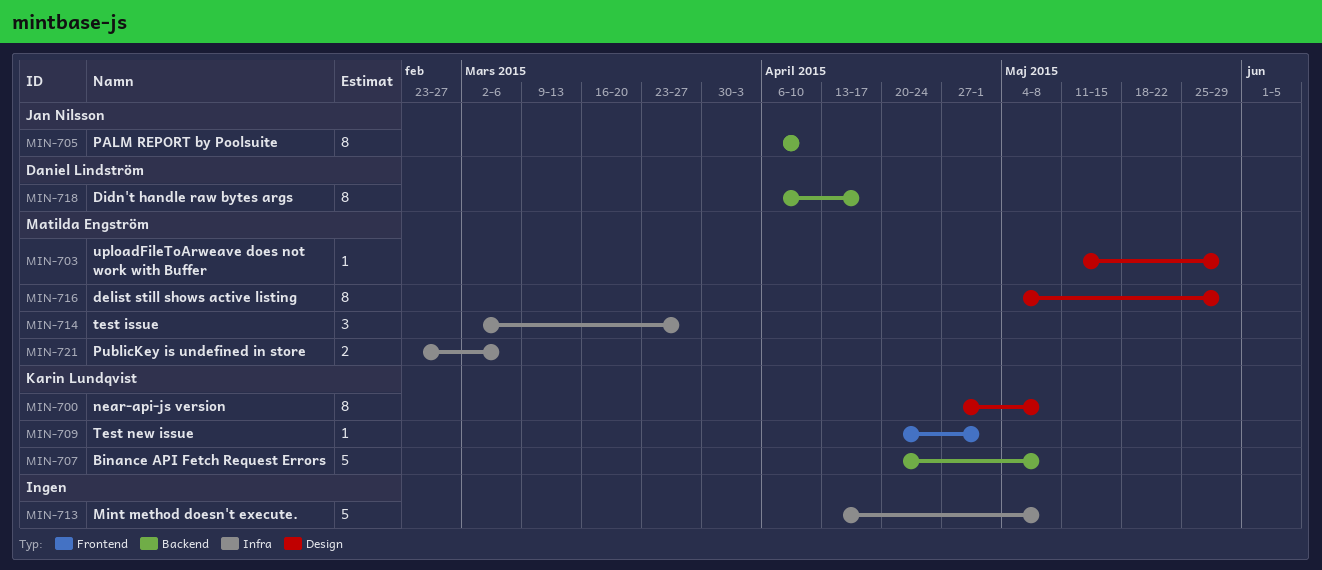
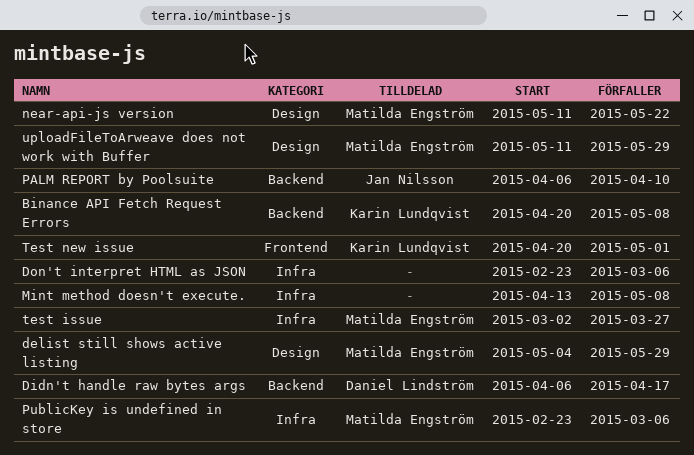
Don't interpret HTML as JSON: none -> present
near-api-js version, owner: Karin Lundqvist -> Matilda Engström
near-api-js version, start: Apr 27 -> May 11
near-api-js version, due: May 8 -> May 22

